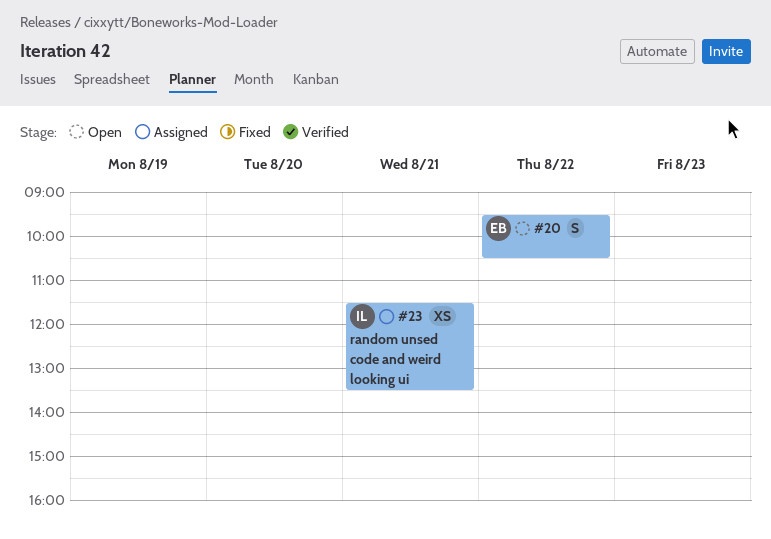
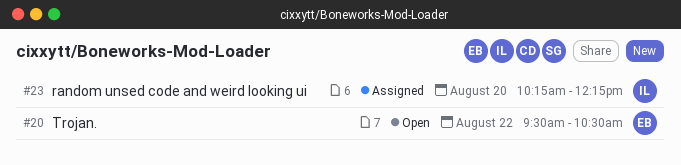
#23, day: Aug 21 -> Aug 20
#23, begins: 11:30 -> 10:15
#23, ends: 13:30 -> 12:15

